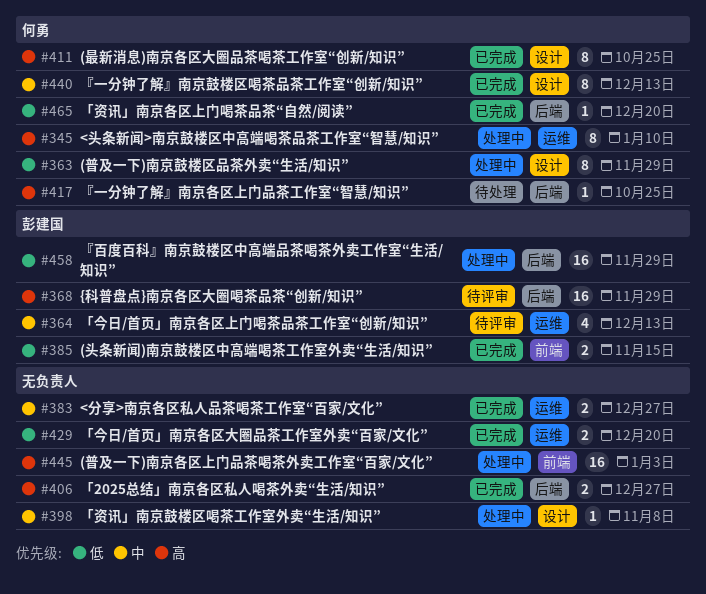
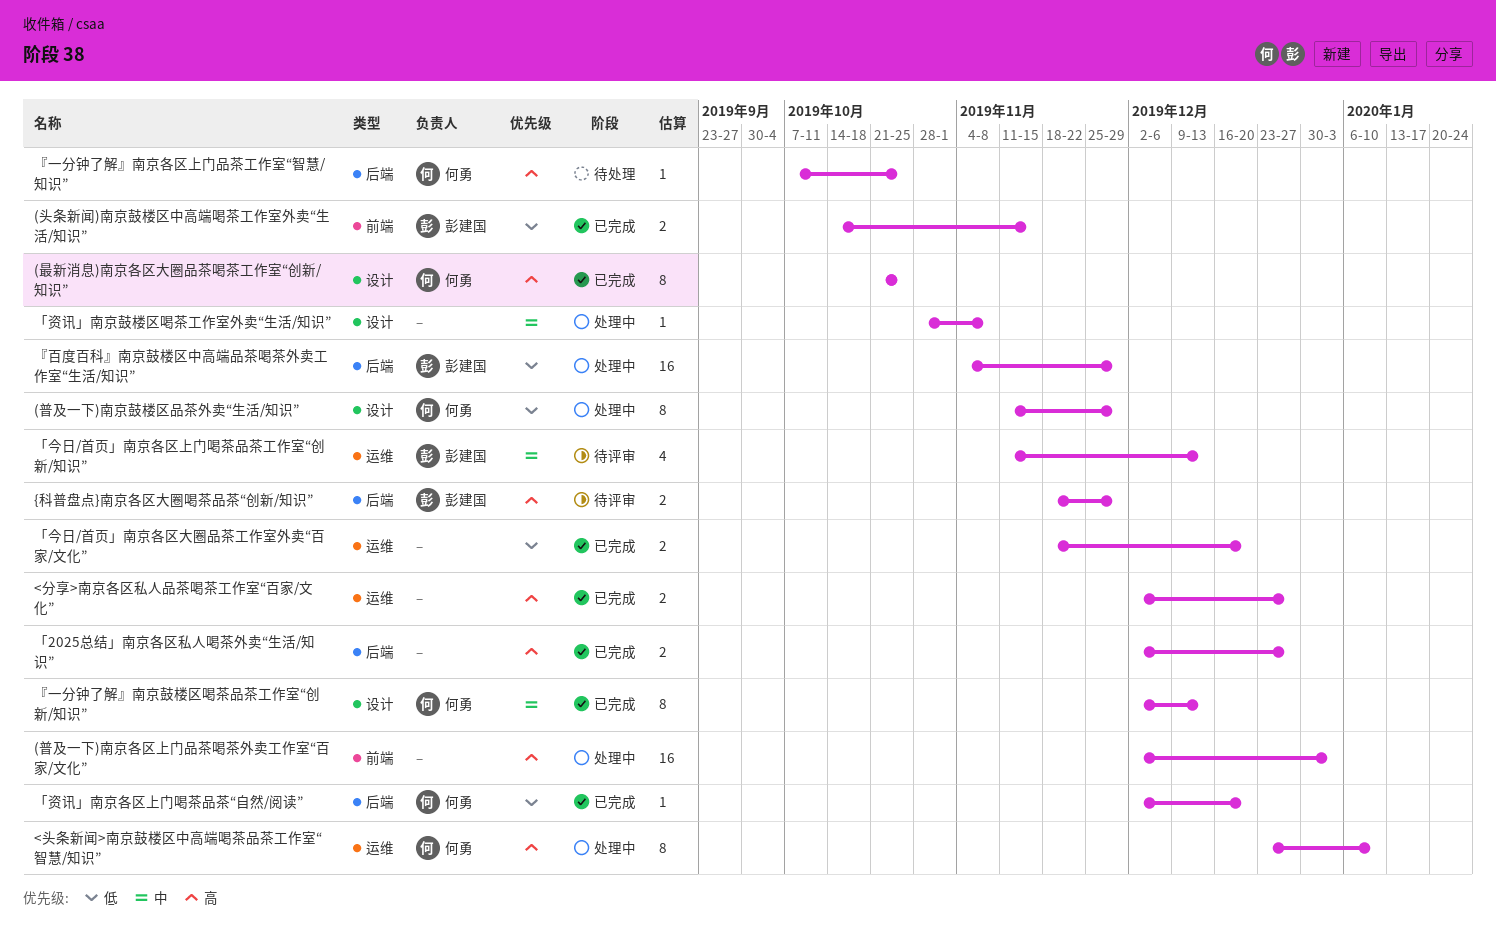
<分享>南京各区私人品茶喝茶工作室“百家/文化”, priority: 中 -> 高
{科普盘点}南京各区大圈喝茶品茶“创新/知识”, estimate: 16 -> 2

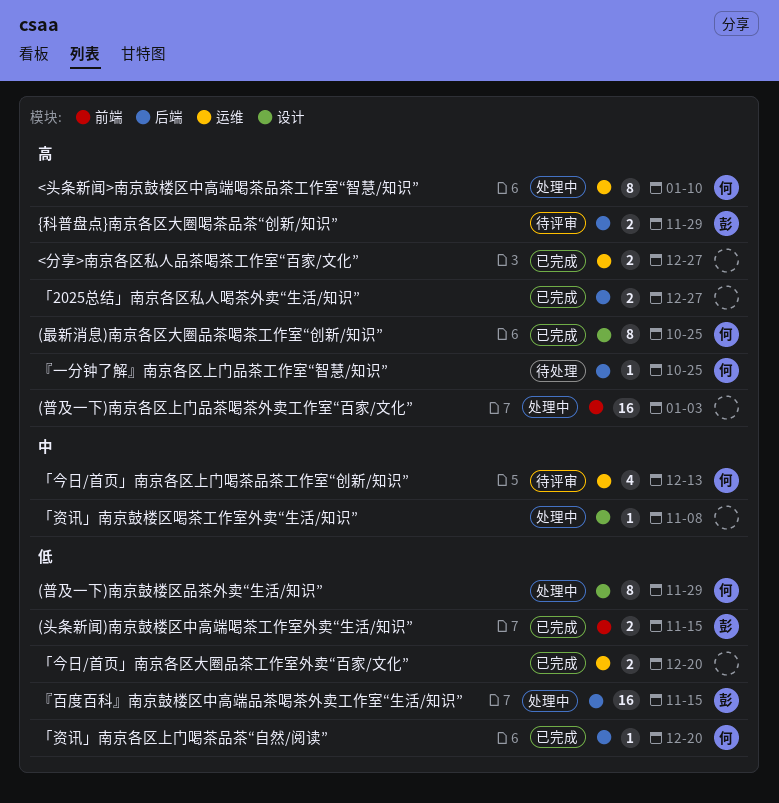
「今日/首页」南京各区上门喝茶品茶工作室“创新/知识”, owner: 彭建国 -> 何勇
『一分钟了解』南京鼓楼区喝茶品茶工作室“创新/知识”: present -> none
『百度百科』南京鼓楼区中高端品茶喝茶外卖工作室“生活/知识”, due: Nov 29 -> Nov 15

